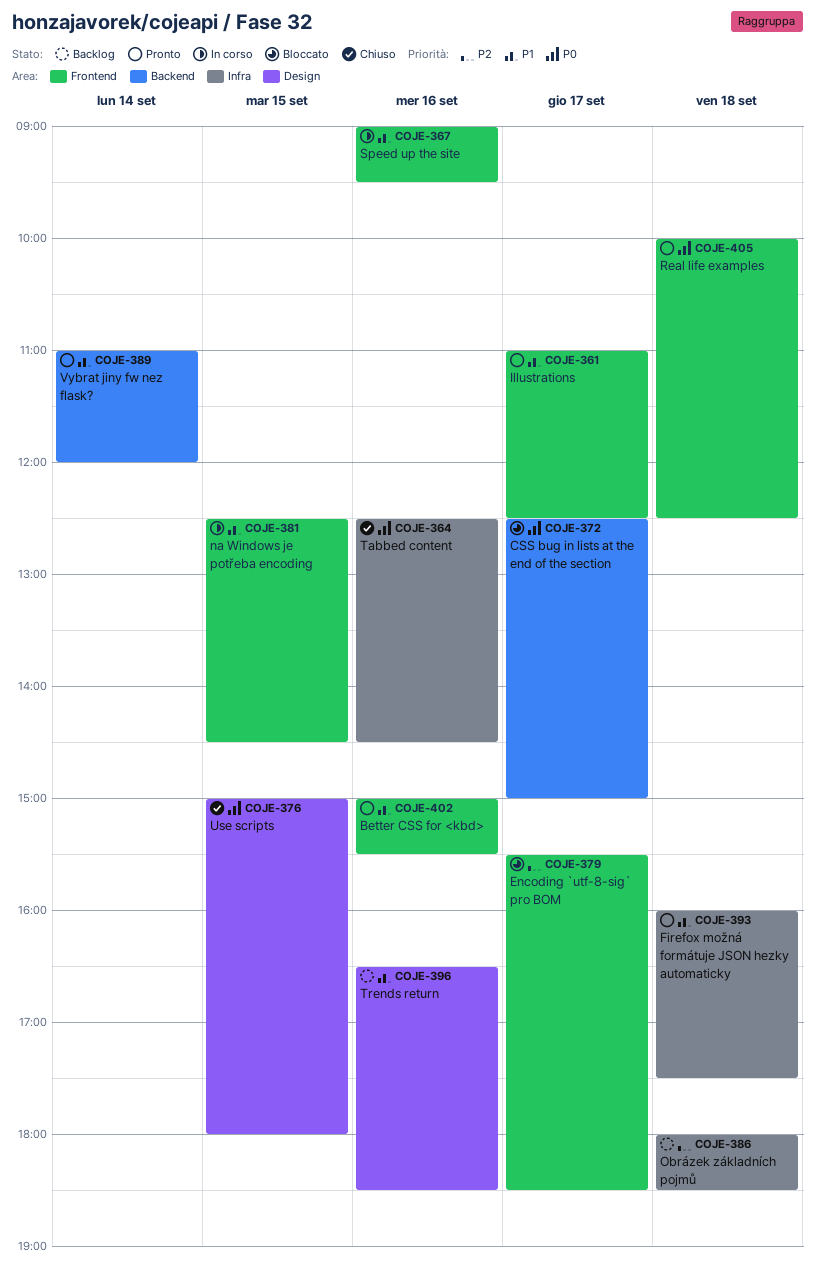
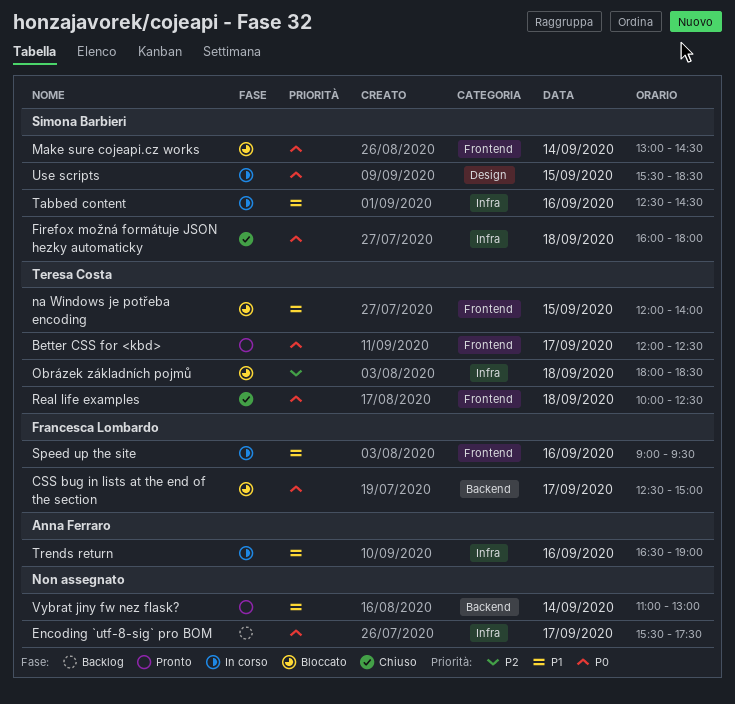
Better CSS for <kbd>, priority: P1 -> P0
Better CSS for <kbd>, day: Sep 16 -> Sep 17
Better CSS for <kbd>, begins: 15:00 -> 12:00
Better CSS for <kbd>, ends: 15:30 -> 12:30
Encoding `utf-8-sig` pro BOM, status: Bloccato -> Backlog
Encoding `utf-8-sig` pro BOM, priority: P2 -> P0
Encoding `utf-8-sig` pro BOM, label: Frontend -> Infra
Encoding `utf-8-sig` pro BOM, ends: 18:30 -> 17:30
Firefox možná formátuje JSON hezky automaticky, status: Pronto -> Chiuso
Firefox možná formátuje JSON hezky automaticky, priority: P1 -> P0
Firefox možná formátuje JSON hezky automaticky, ends: 17:30 -> 18:00
Illustrations: present -> none
Make sure cojeapi.cz works: none -> present
na Windows je potřeba encoding, status: In corso -> Bloccato
na Windows je potřeba encoding, begins: 12:30 -> 12:00
na Windows je potřeba encoding, ends: 14:30 -> 14:00
Obrázek základních pojmů, status: Backlog -> Bloccato
Real life examples, status: Pronto -> Chiuso
Tabbed content, status: Chiuso -> In corso
Tabbed content, priority: P0 -> P1
Trends return, status: Backlog -> In corso
Trends return, label: Design -> Infra
Trends return, ends: 18:30 -> 19:00
Use scripts, status: Chiuso -> In corso
Use scripts, begins: 15:00 -> 15:30
Use scripts, ends: 18:00 -> 18:30
Vybrat jiny fw nez flask?, ends: 12:00 -> 13:00

